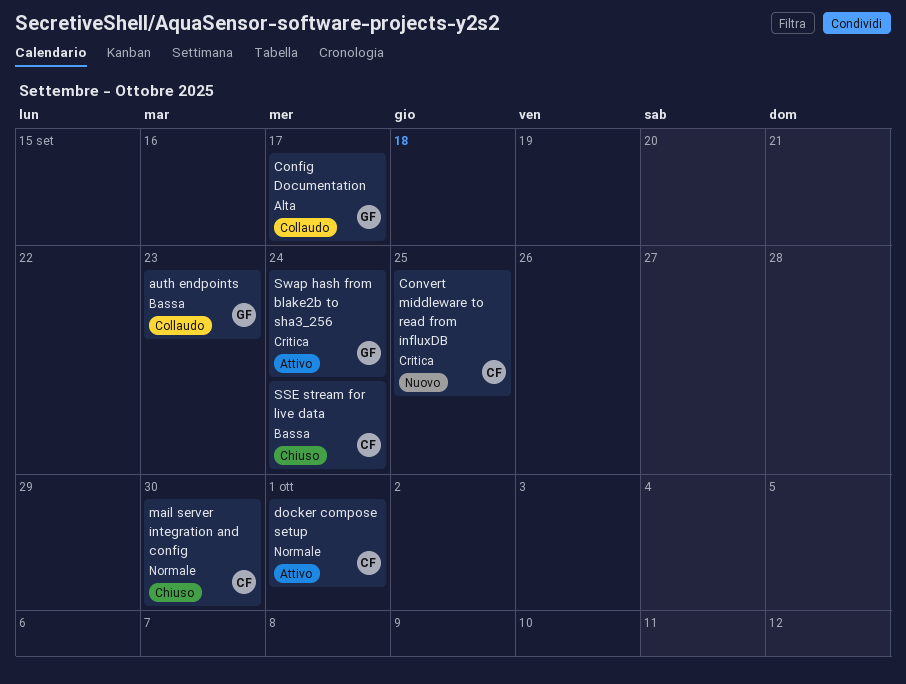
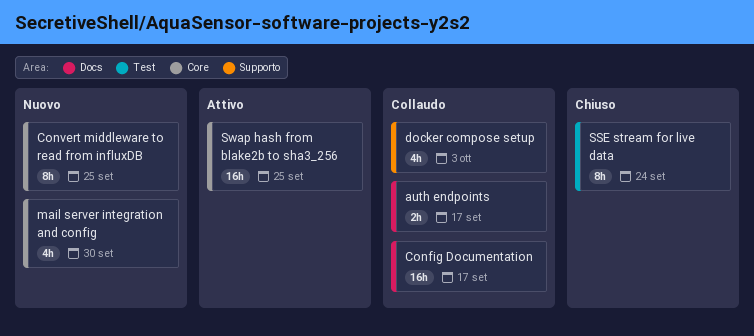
auth endpoints, due: Sep 23 -> Sep 17
docker compose setup, status: Attivo -> Collaudo
docker compose setup, due: Oct 1 -> Oct 3
mail server integration and config, status: Chiuso -> Nuovo
Swap hash from blake2b to sha3_256, due: Sep 24 -> Sep 25

